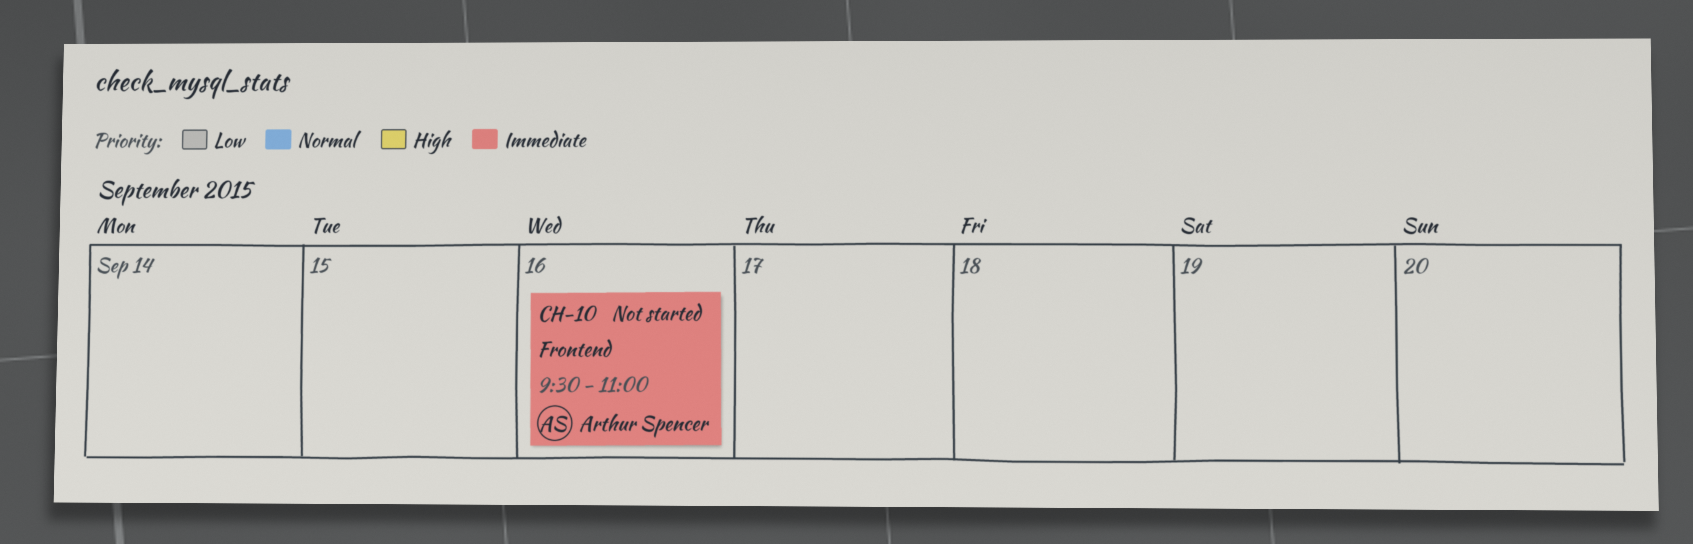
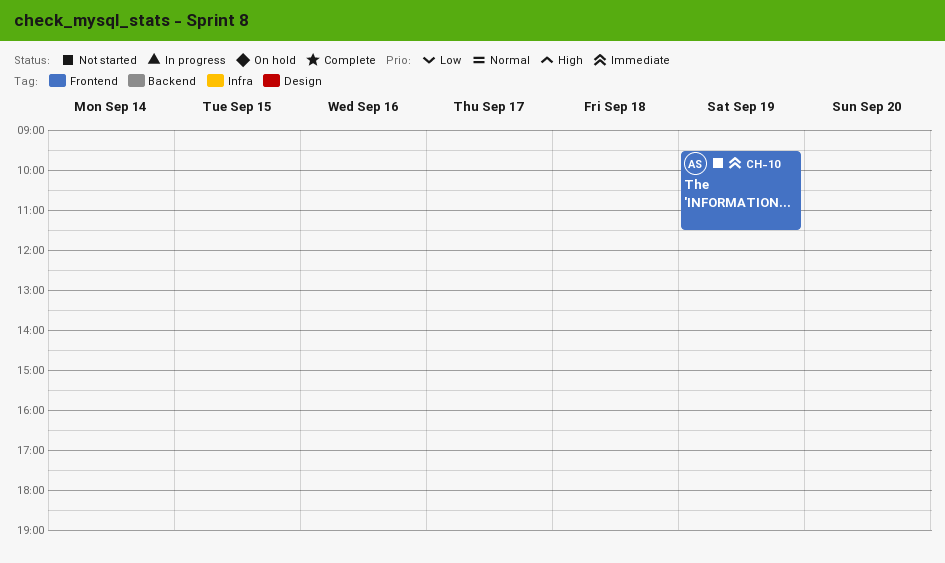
CH-10, day: Sep 16 -> Sep 19
CH-10, ends: 11:00 -> 11:30

